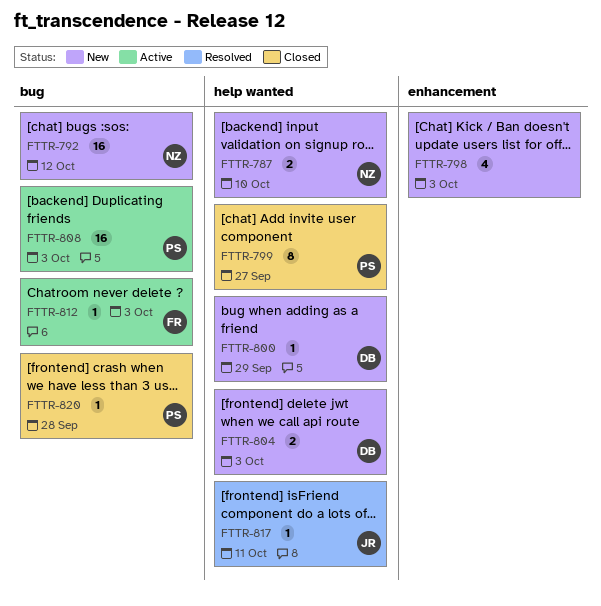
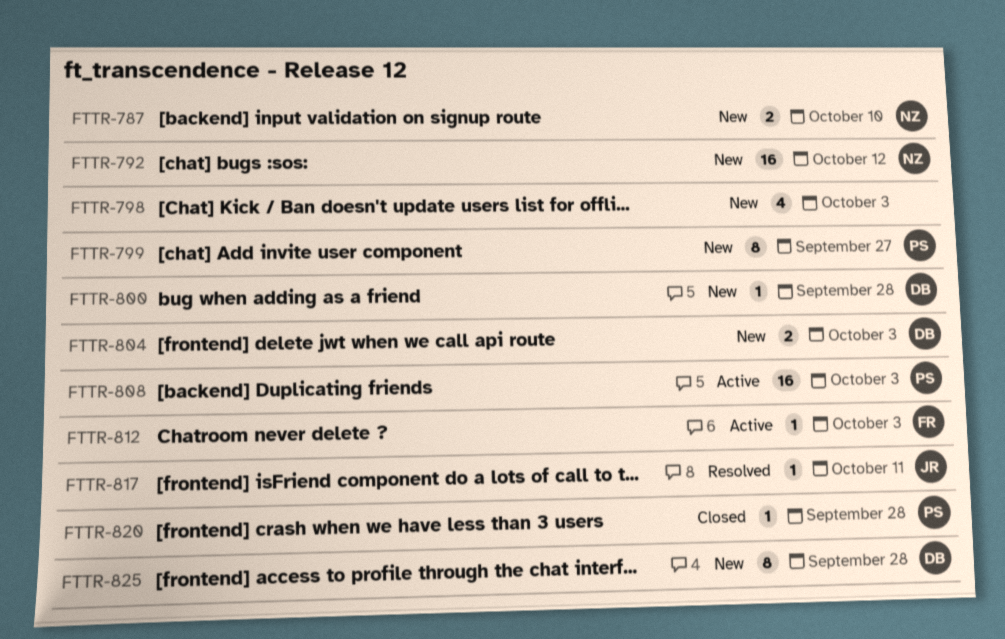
FTTR-799, status: Closed -> New
FTTR-800, due: Sep 29 -> Sep 28
FTTR-825: none -> present

